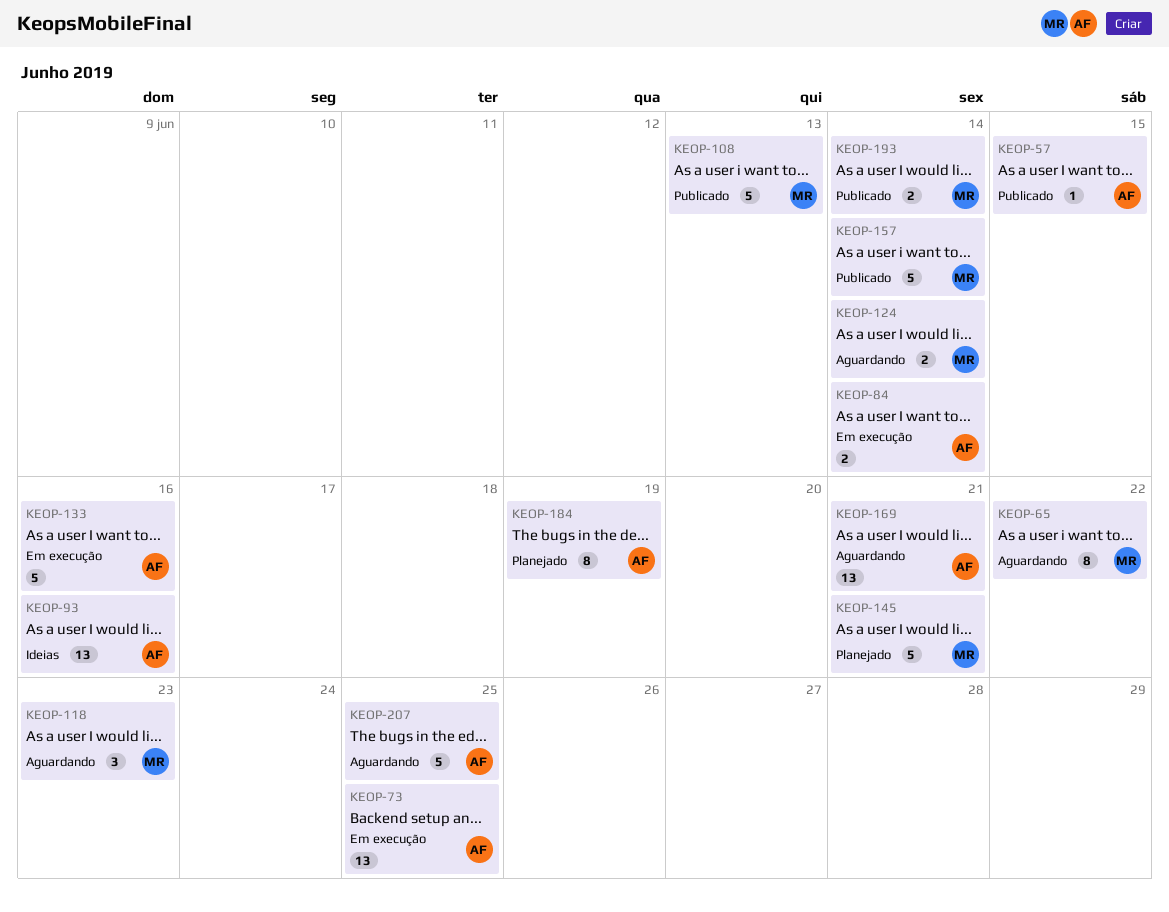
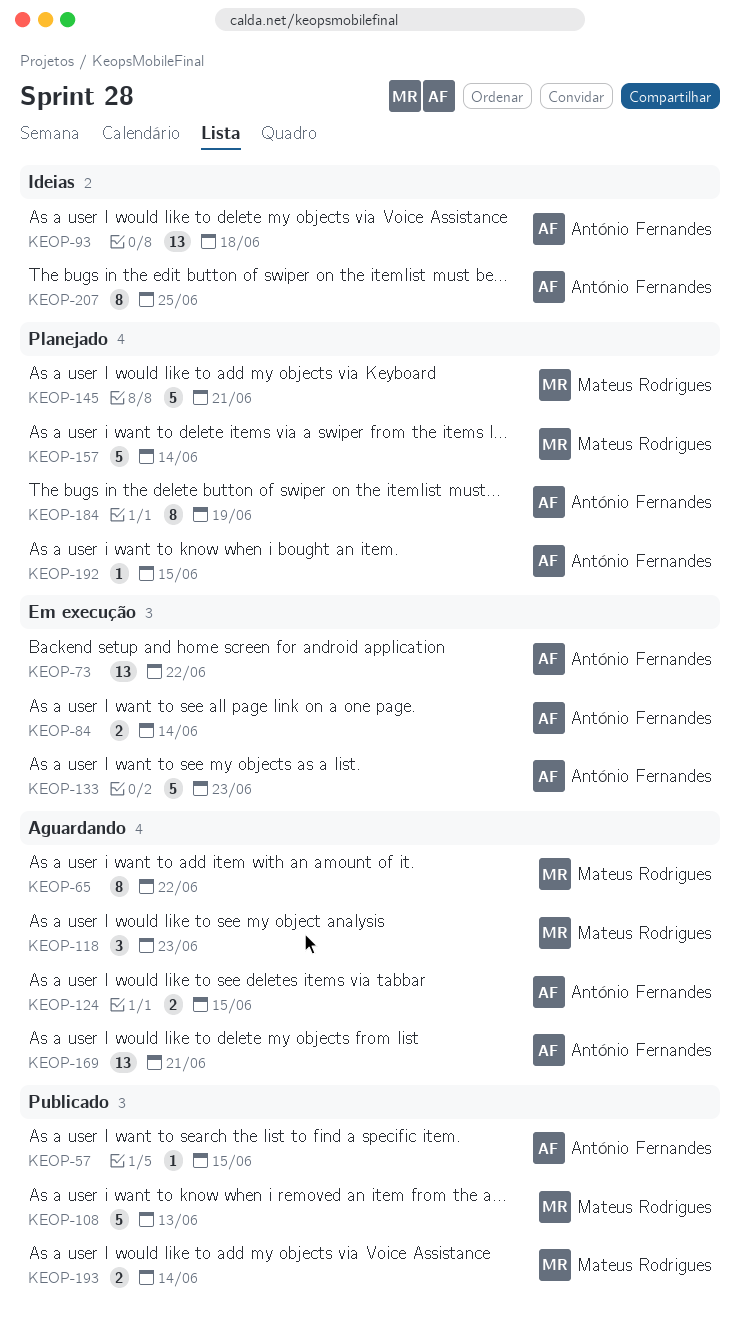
KEOP-73, due: Jun 25 -> Jun 22
KEOP-93, due: Jun 16 -> Jun 18
KEOP-124, owner: Mateus Rodrigues -> António Fernandes
KEOP-124, due: Jun 14 -> Jun 15
KEOP-133, due: Jun 16 -> Jun 23
KEOP-157, status: Publicado -> Planejado
KEOP-192: none -> present
KEOP-207, status: Aguardando -> Ideias
KEOP-207, estimate: 5 -> 8

